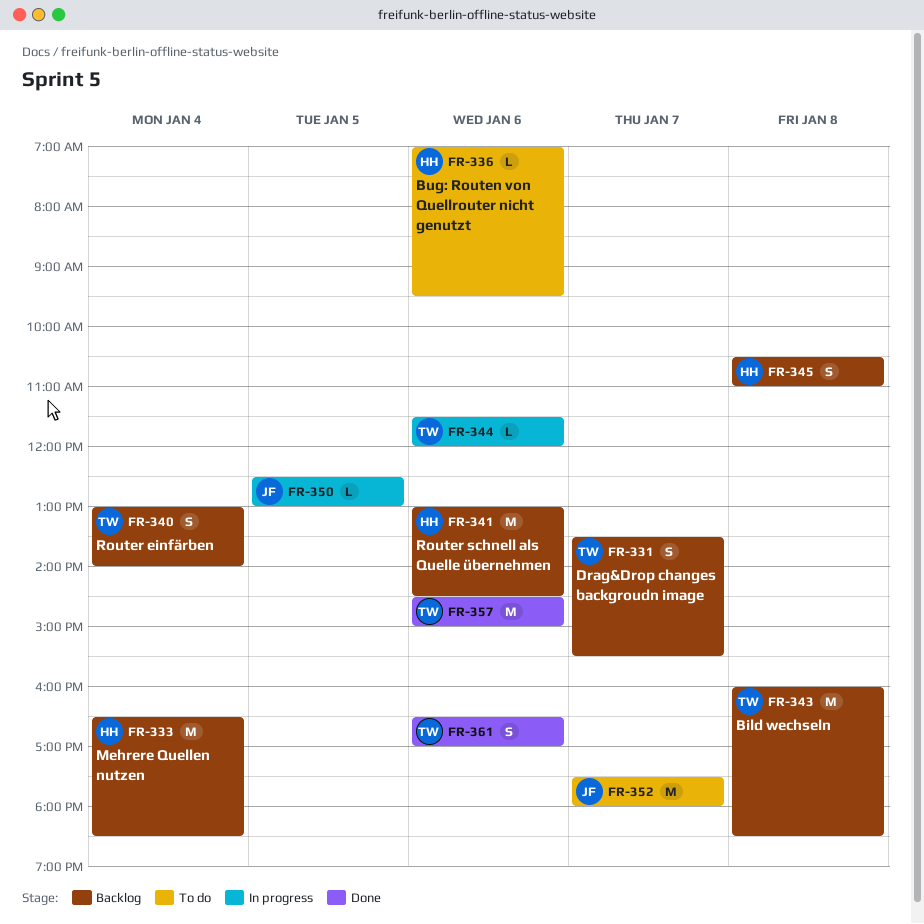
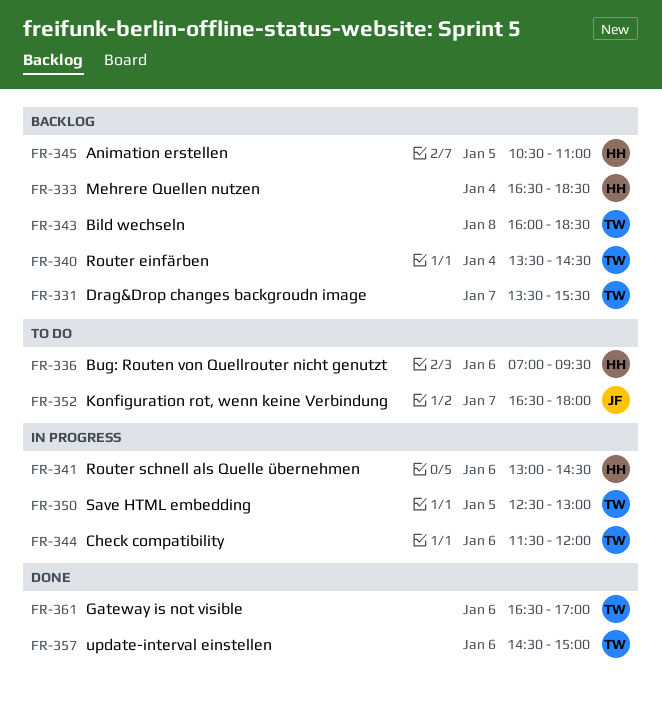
FR-340, begins: 13:00 -> 13:30
FR-340, ends: 14:00 -> 14:30
FR-341, status: Backlog -> In progress
FR-345, day: Jan 8 -> Jan 5
FR-350, owner: JF -> TW
FR-352, begins: 17:30 -> 16:30

